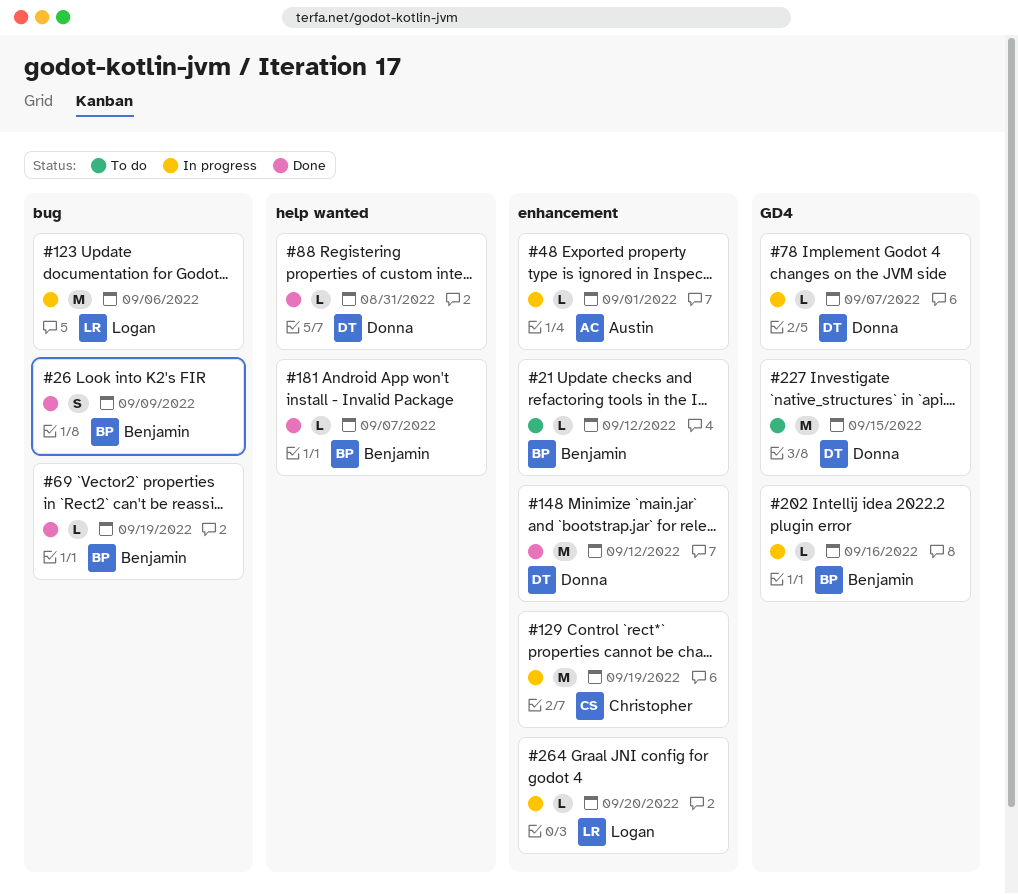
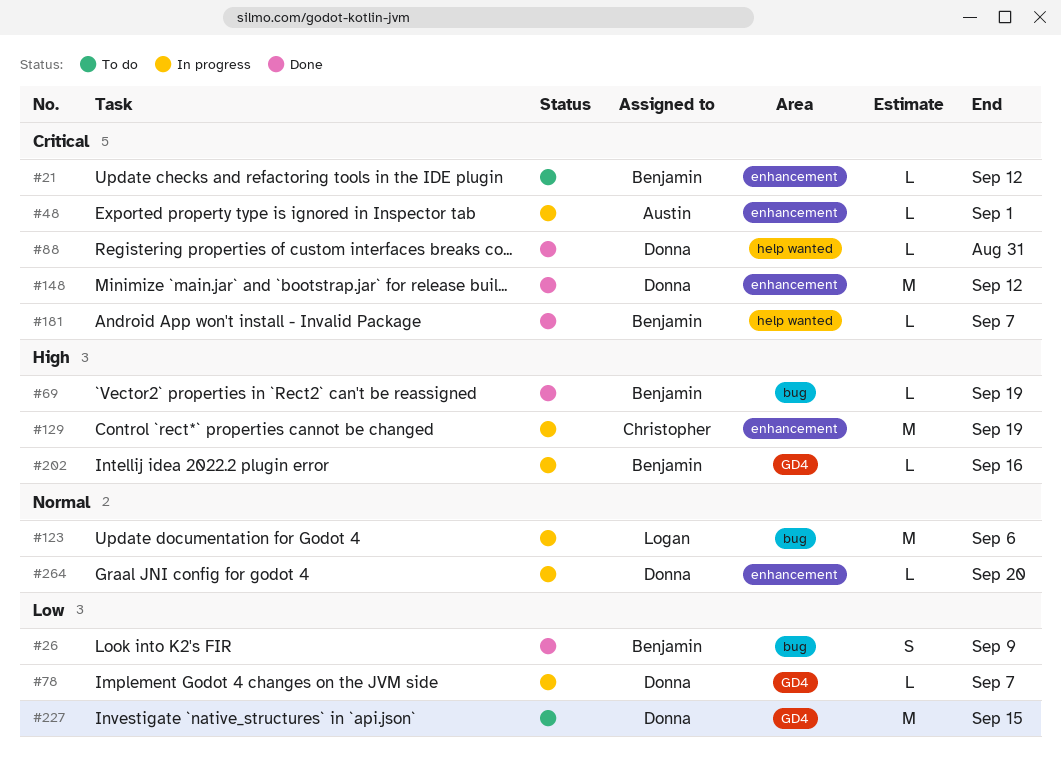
#264, owner: Logan -> Donna

